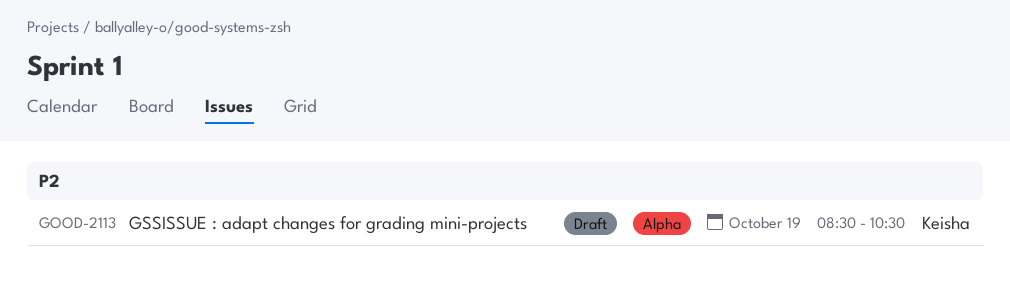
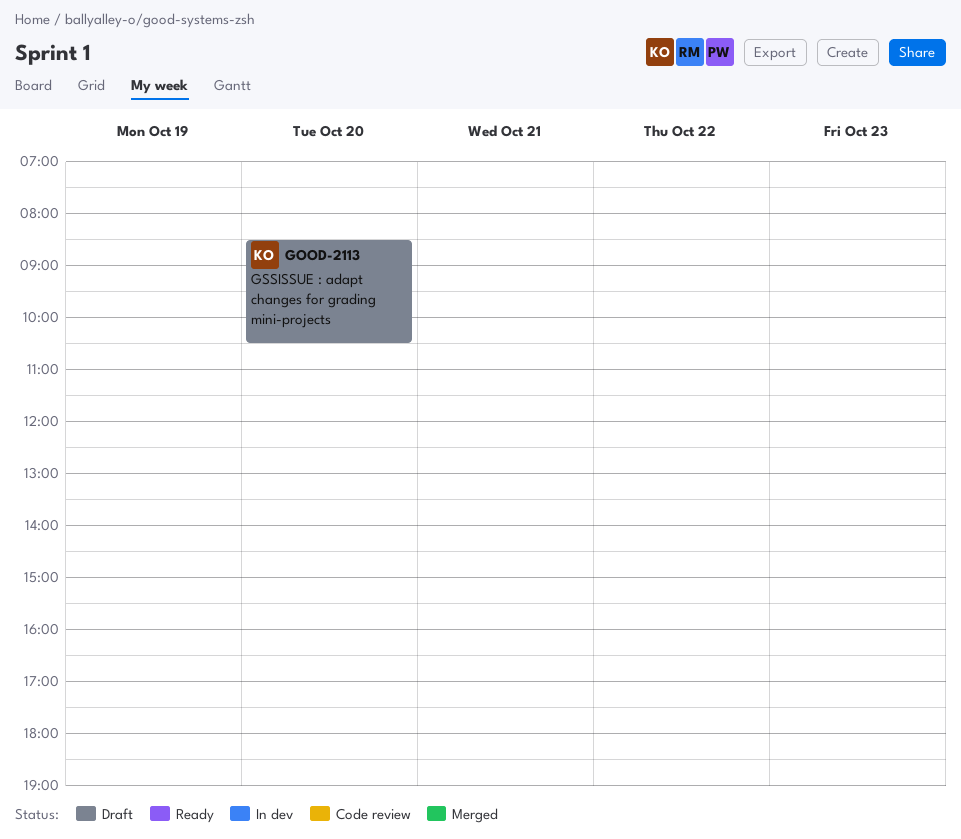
GOOD-2113, day: Oct 19 -> Oct 20

